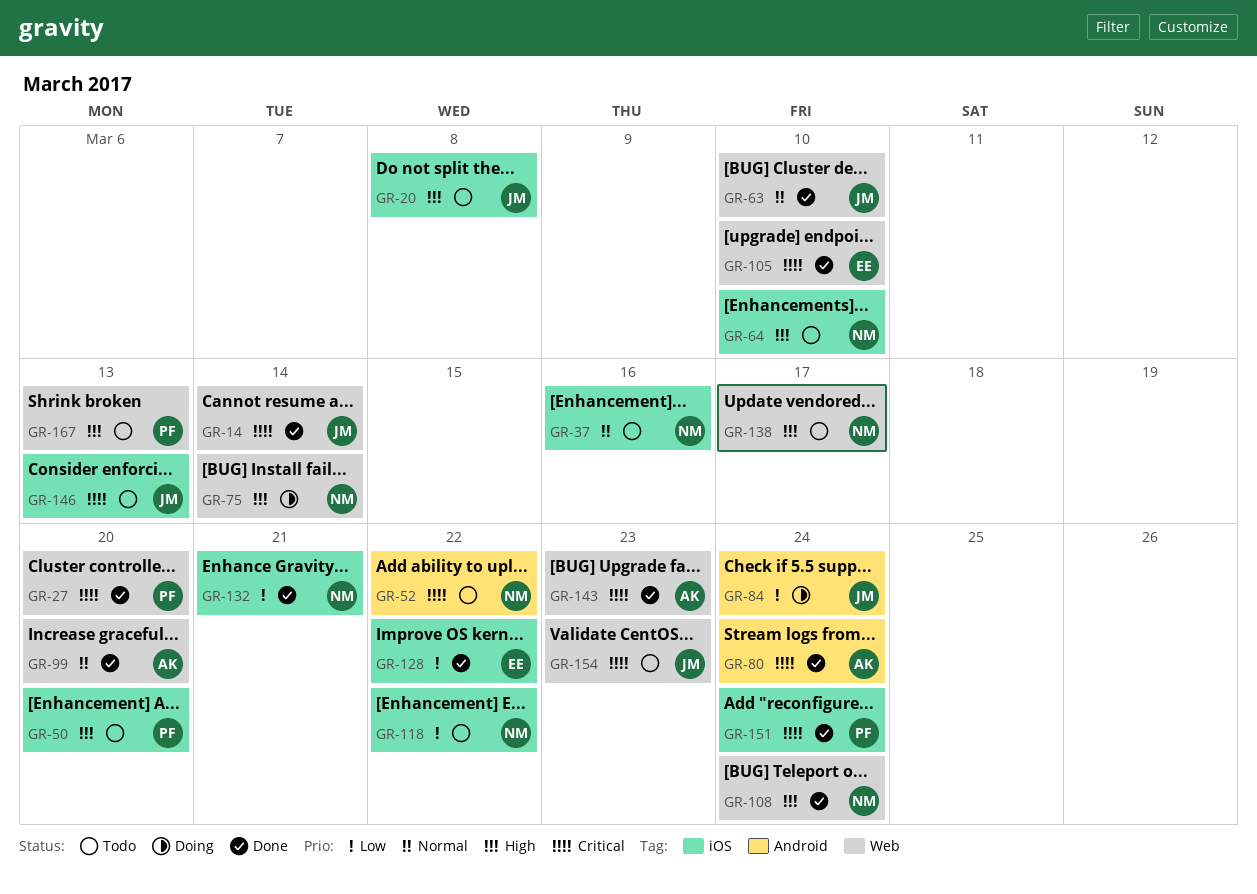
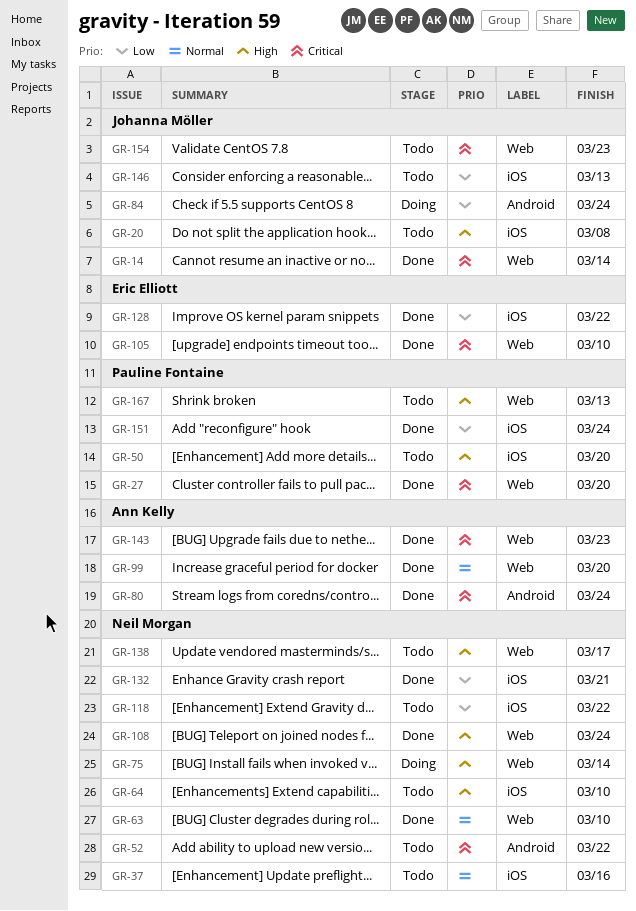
GR-63, owner: Johanna Möller -> Neil Morgan
GR-146, priority: Critical -> Low
GR-151, priority: Critical -> Low

